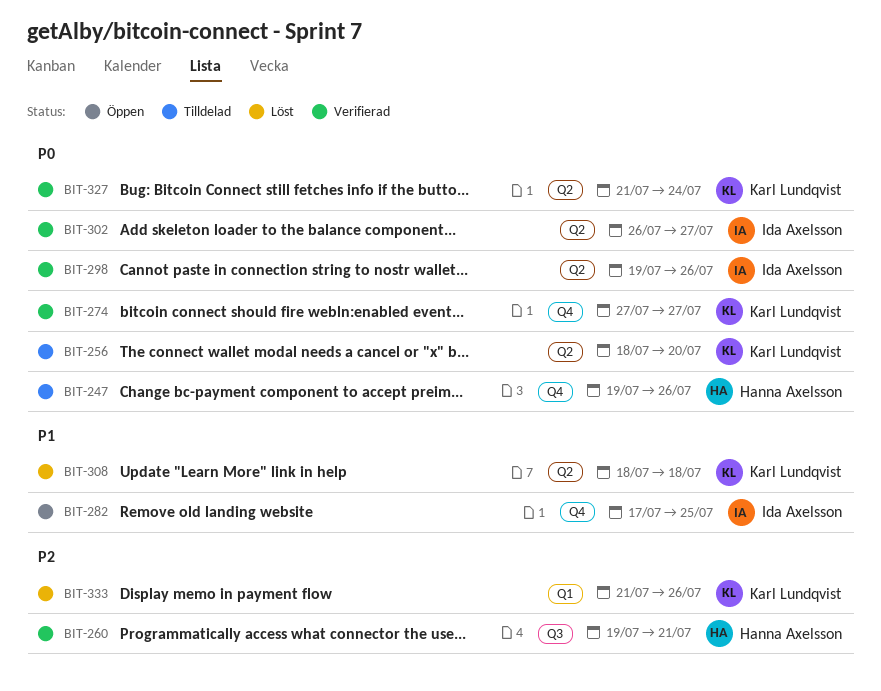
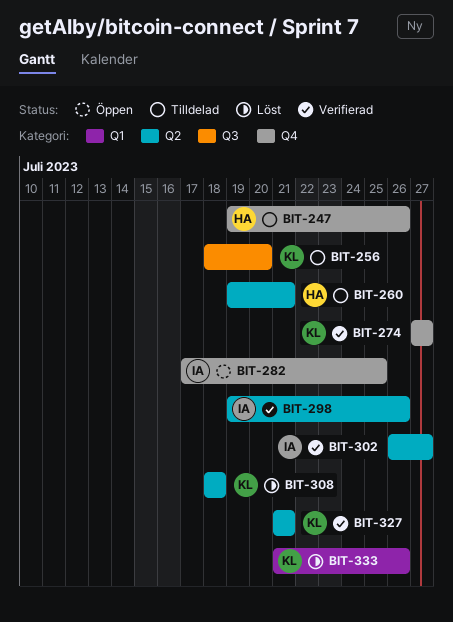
BIT-256, label: Q2 -> Q3
BIT-260, status: Verifierad -> Tilldelad
BIT-260, label: Q3 -> Q2
BIT-327, due: Jul 24 -> Jul 21

